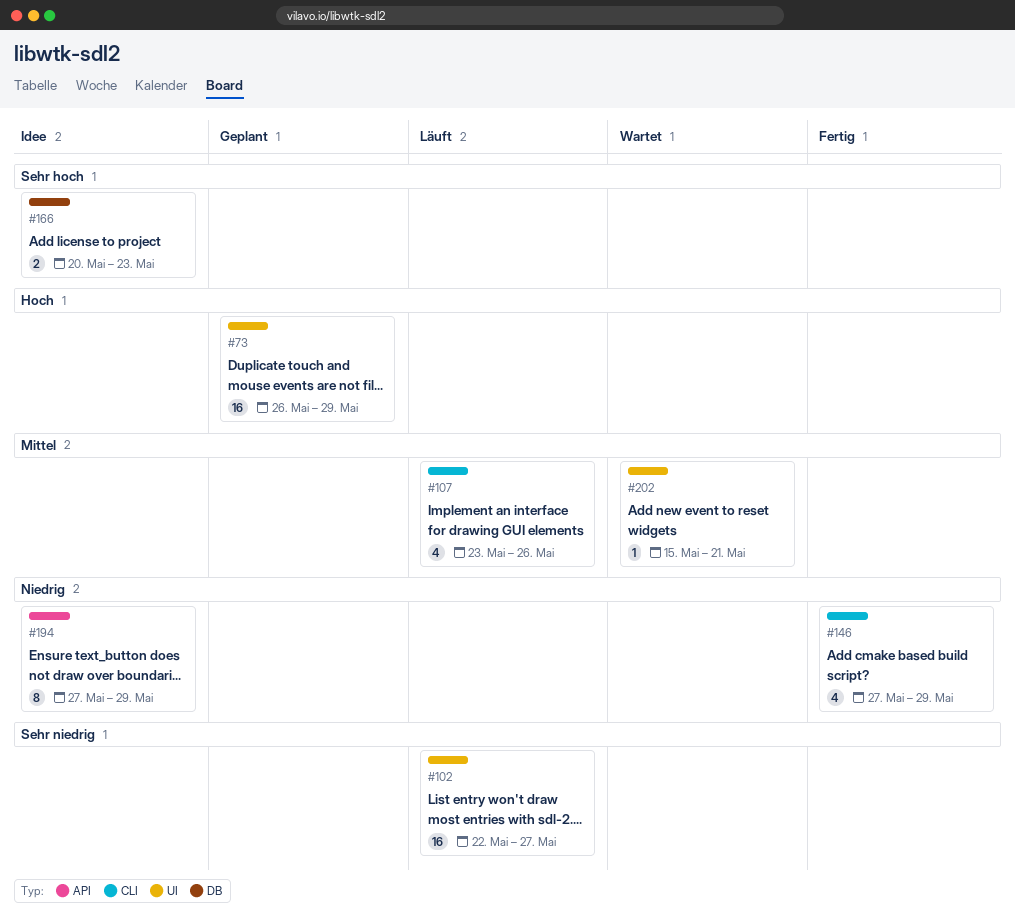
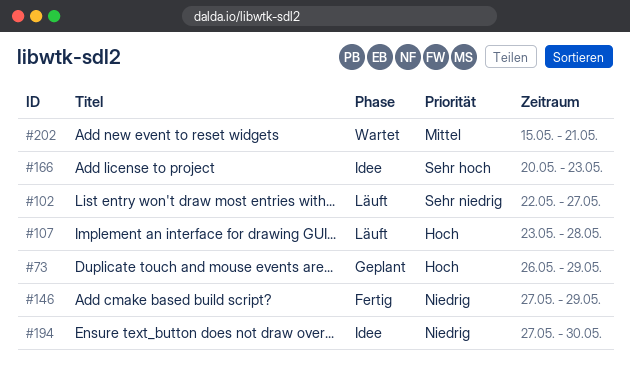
#107, priority: Mittel -> Hoch
#107, due: May 26 -> May 28
#194, due: May 29 -> May 30

